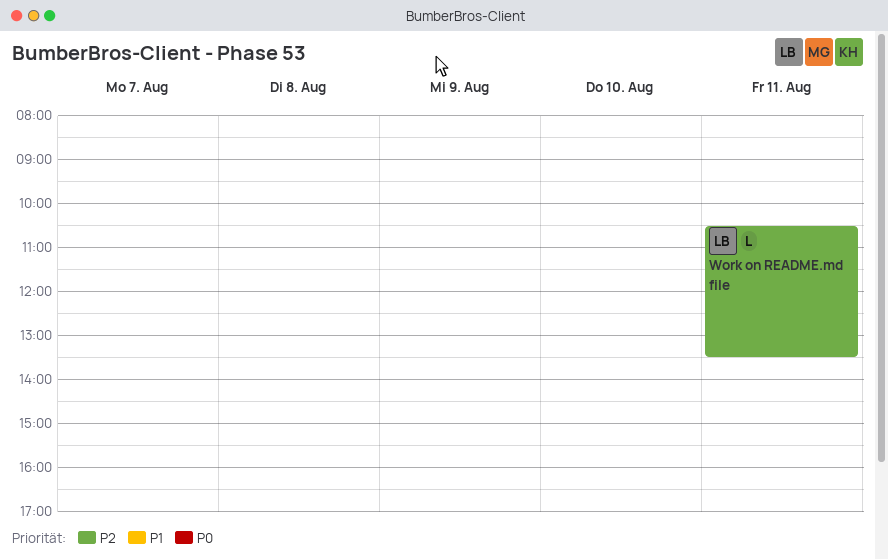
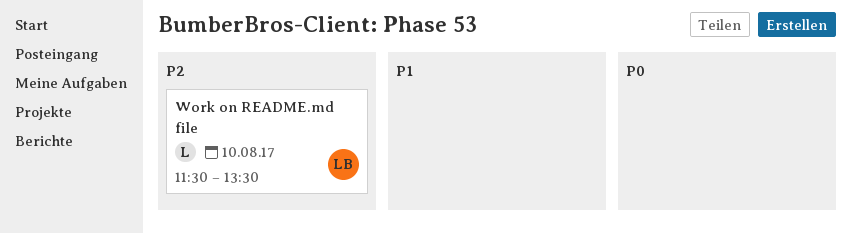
Work on README.md file, day: Aug 11 -> Aug 10
Work on README.md file, begins: 10:30 -> 11:30

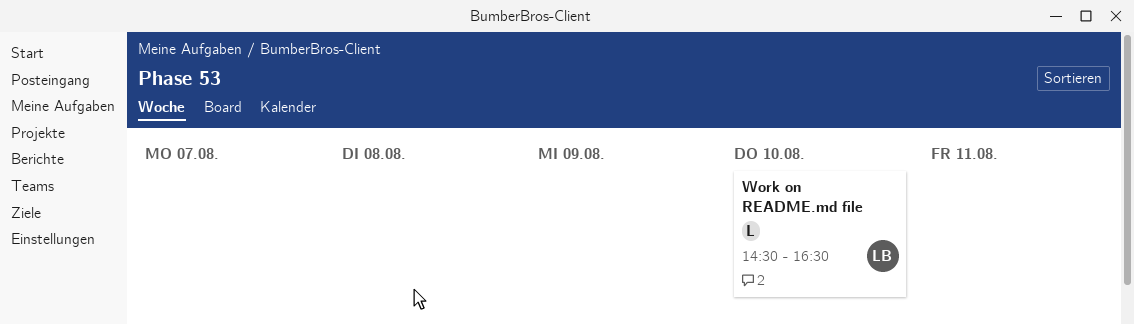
Work on README.md file, begins: 11:30 -> 14:30
Work on README.md file, ends: 13:30 -> 16:30

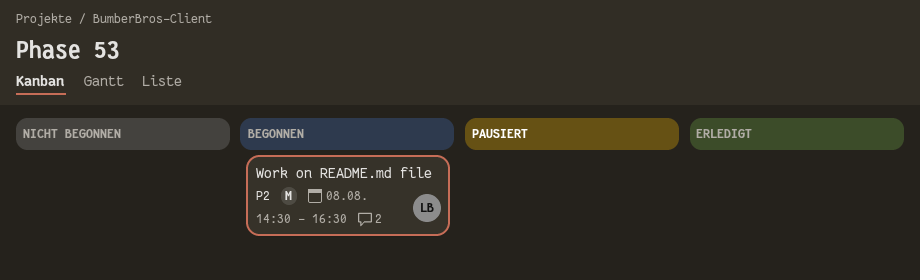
Work on README.md file, estimate: L -> M
Work on README.md file, day: Aug 10 -> Aug 8

